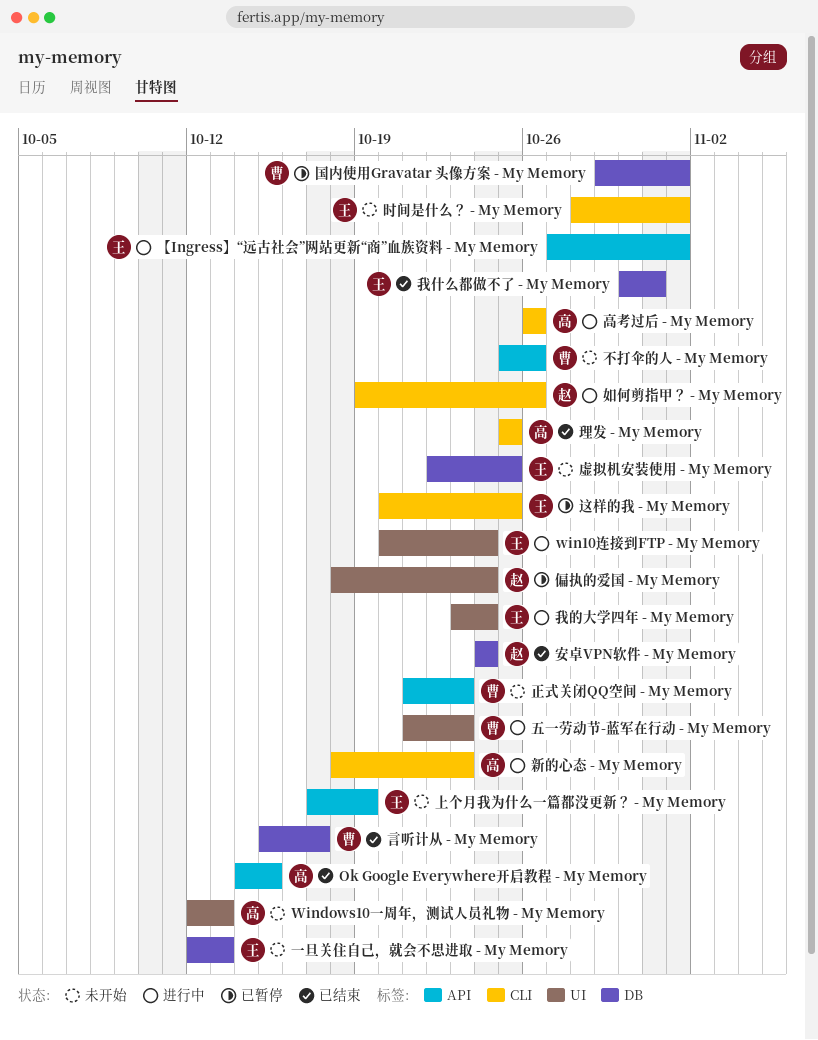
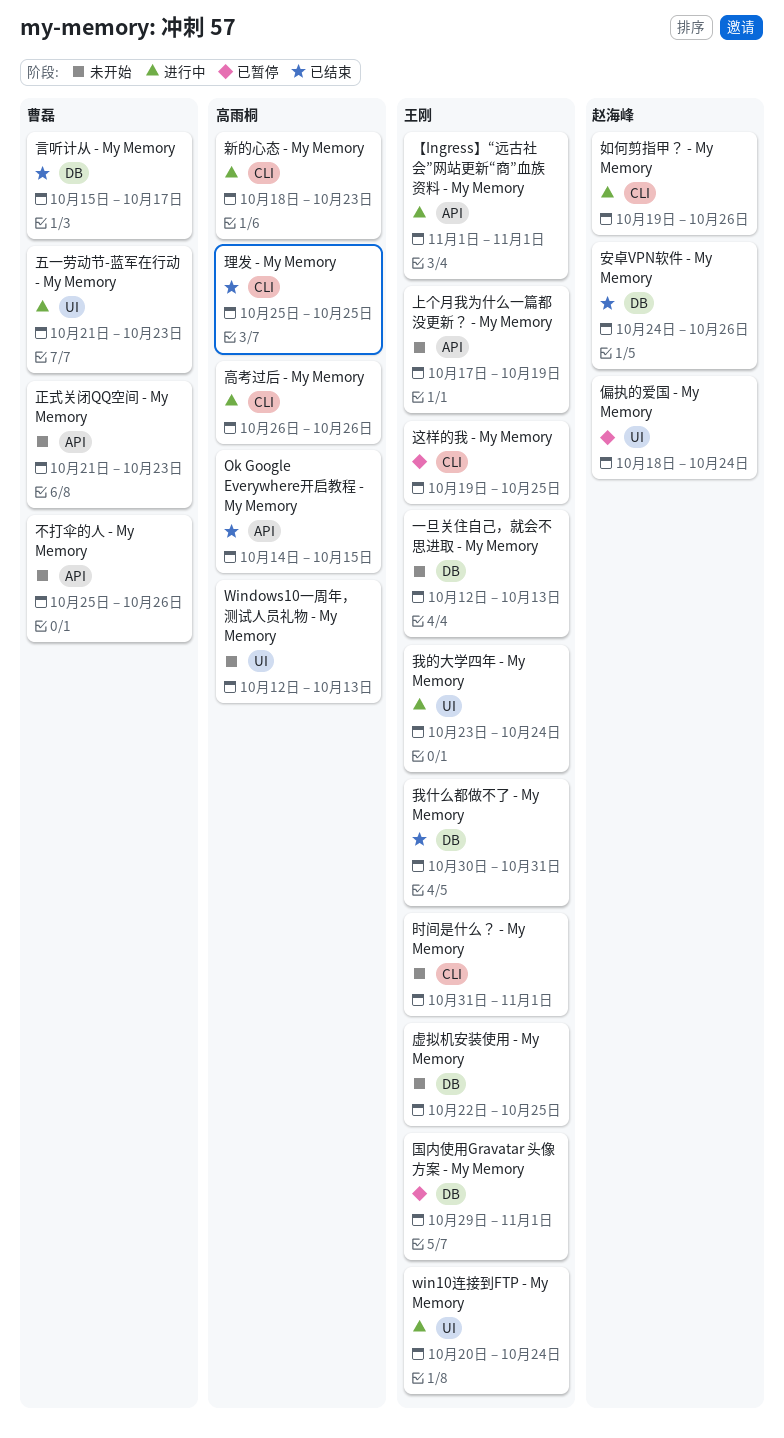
【Ingress】“远古社会”网站更新“商”血族资料 - My Memory, start: Oct 27 -> Nov 1
国内使用Gravatar 头像方案 - My Memory, owner: 曹磊 -> 王刚
安卓VPN软件 - My Memory, due: Oct 24 -> Oct 26
时间是什么？ - My Memory, start: Oct 28 -> Oct 31
这样的我 - My Memory, start: Oct 20 -> Oct 19

